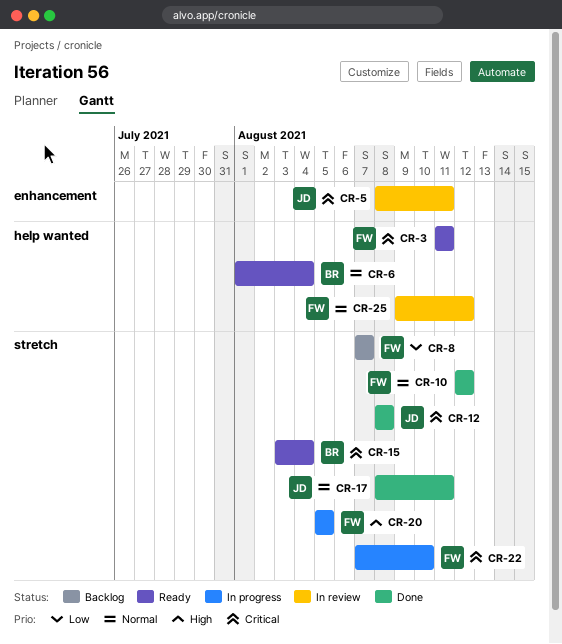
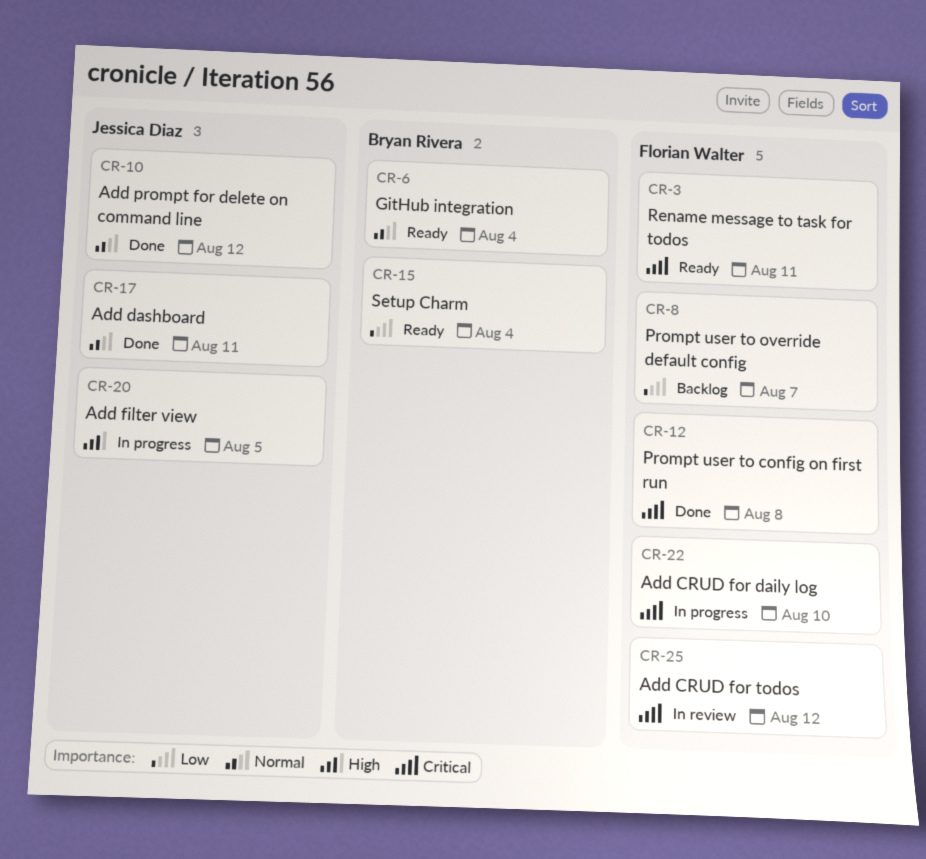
CR-5: present -> none
CR-10, owner: Florian Walter -> Jessica Diaz
CR-12, owner: Jessica Diaz -> Florian Walter
CR-15, priority: Critical -> Low
CR-20, owner: Florian Walter -> Jessica Diaz
CR-25, priority: Normal -> Critical

